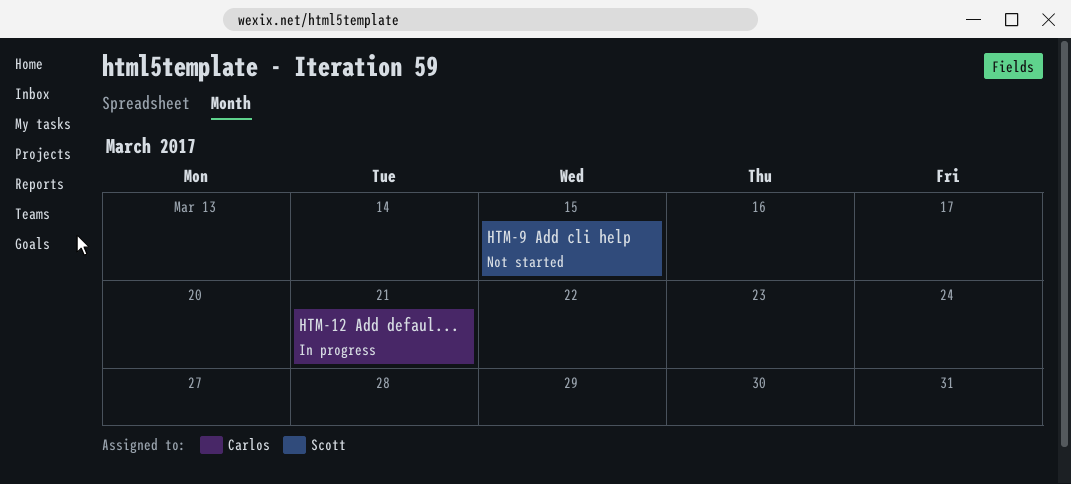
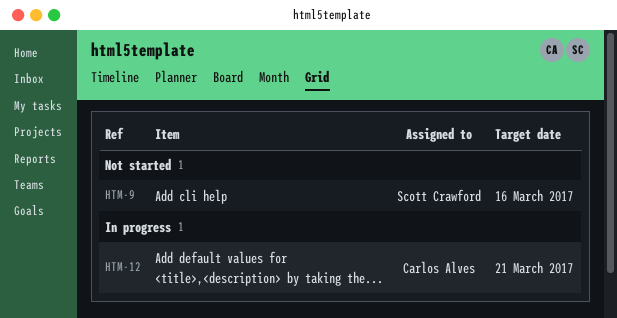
HTM-9, due: Mar 15 -> Mar 16

